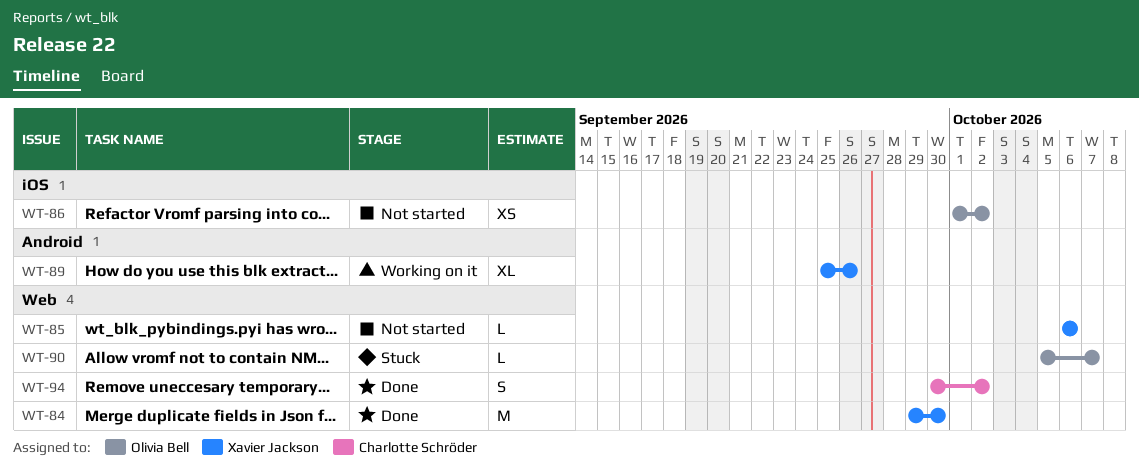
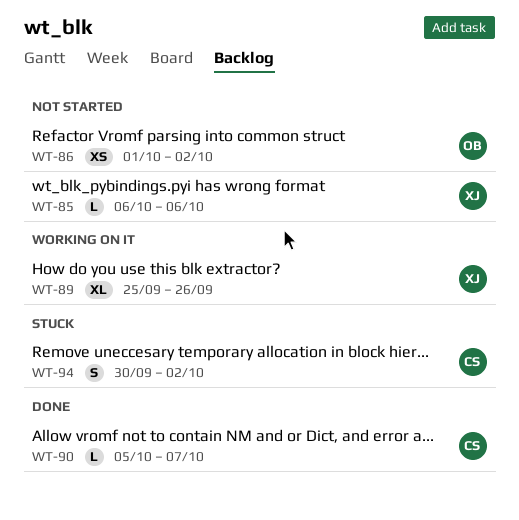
WT-84: present -> none
WT-90, status: Stuck -> Done
WT-90, owner: Olivia Bell -> Charlotte Schröder
WT-94, status: Done -> Stuck

